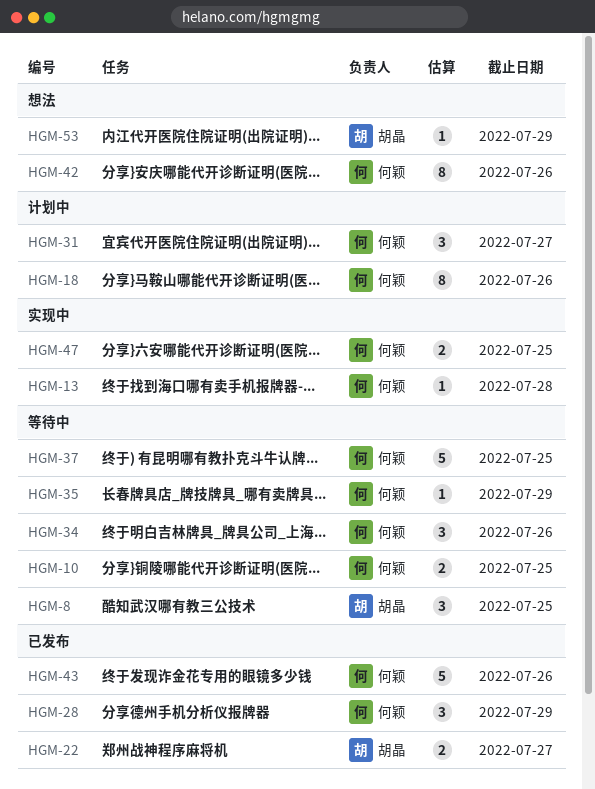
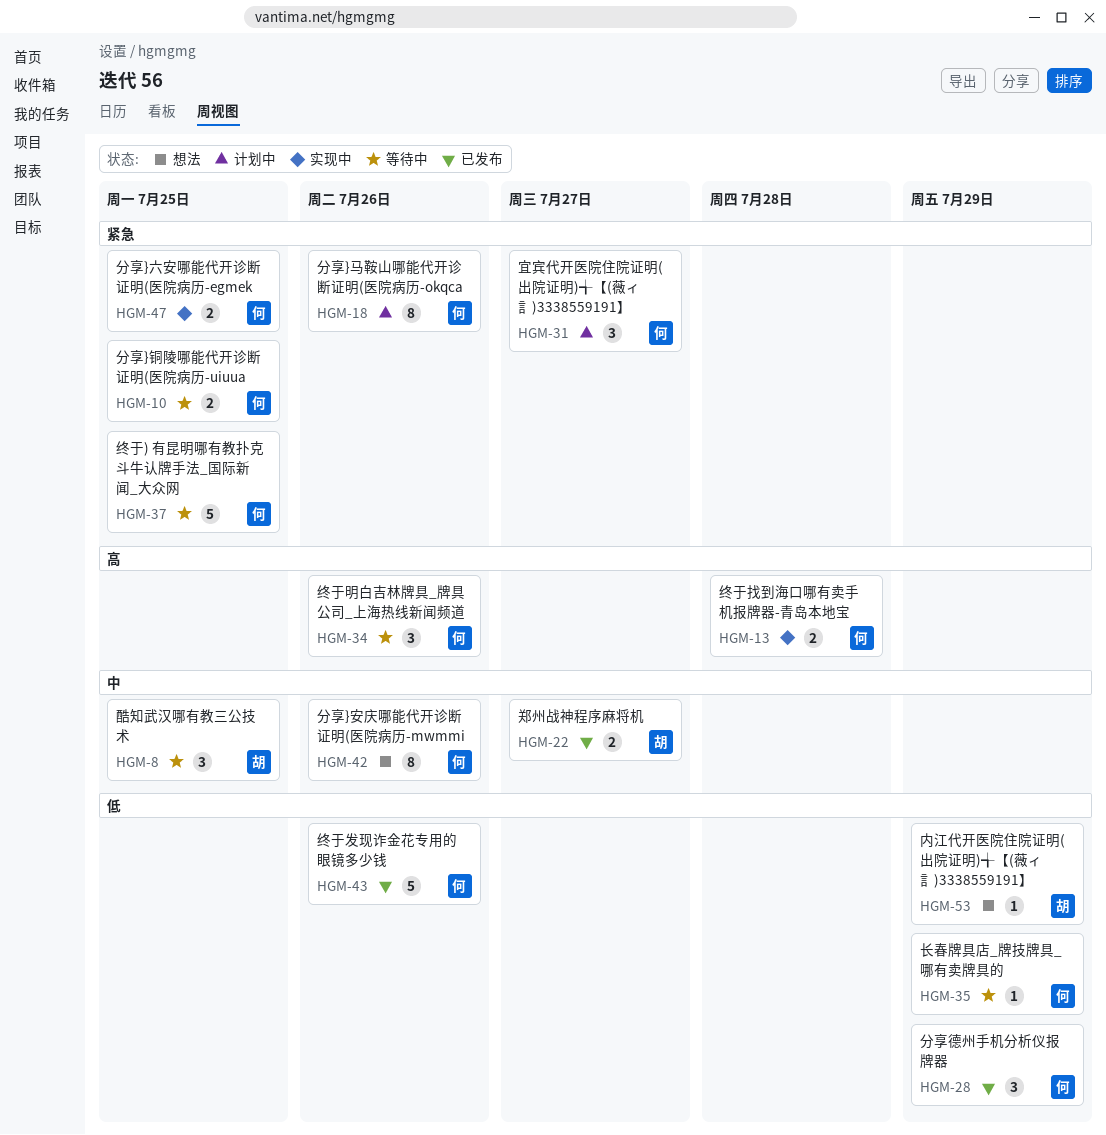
HGM-13, estimate: 1 -> 2

